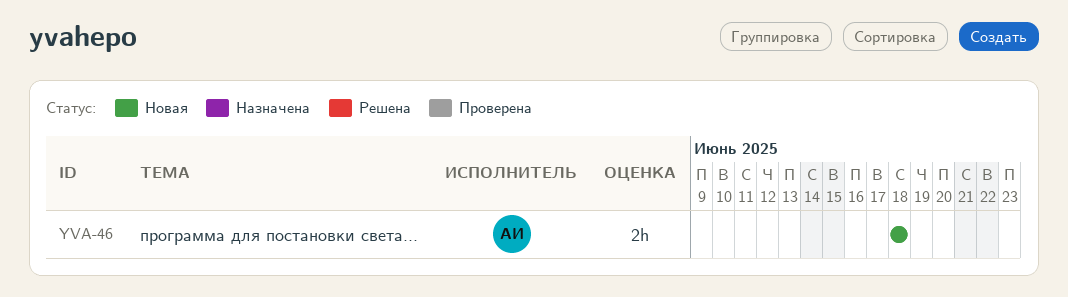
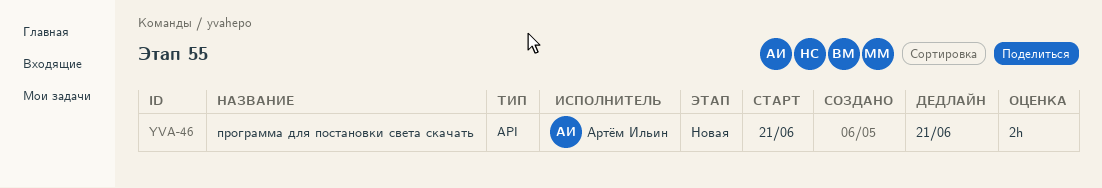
YVA-46, start: Jun 18 -> Jun 21
YVA-46, due: Jun 18 -> Jun 21

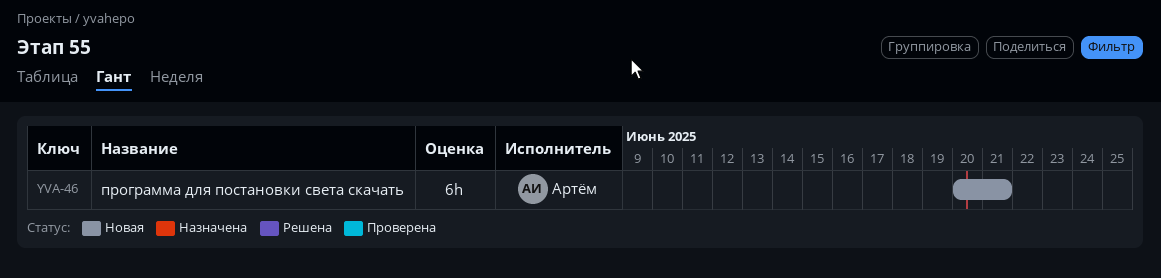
YVA-46, estimate: 2h -> 6h
YVA-46, start: Jun 21 -> Jun 20

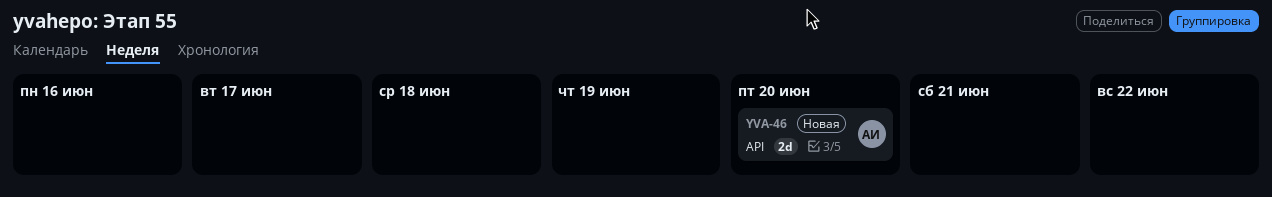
YVA-46, estimate: 6h -> 2d
YVA-46, due: Jun 21 -> Jun 20

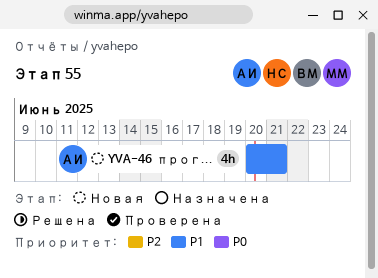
YVA-46, estimate: 2d -> 4h
YVA-46, due: Jun 20 -> Jun 21

